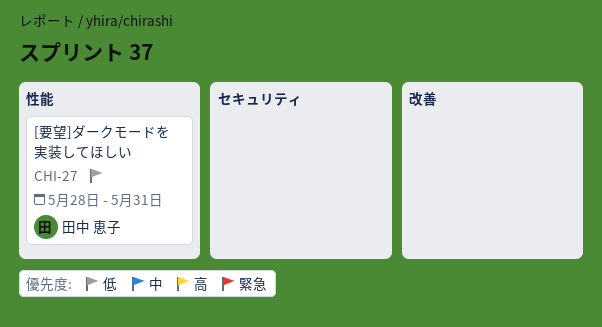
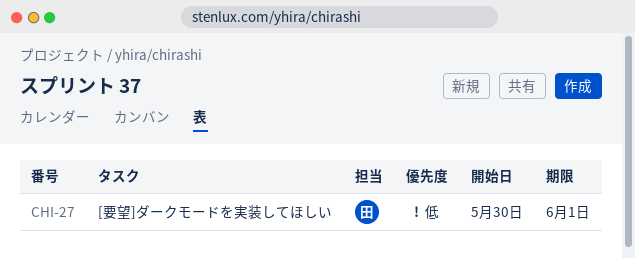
CHI-27, start: May 28 -> May 30
CHI-27, due: May 31 -> Jun 1

